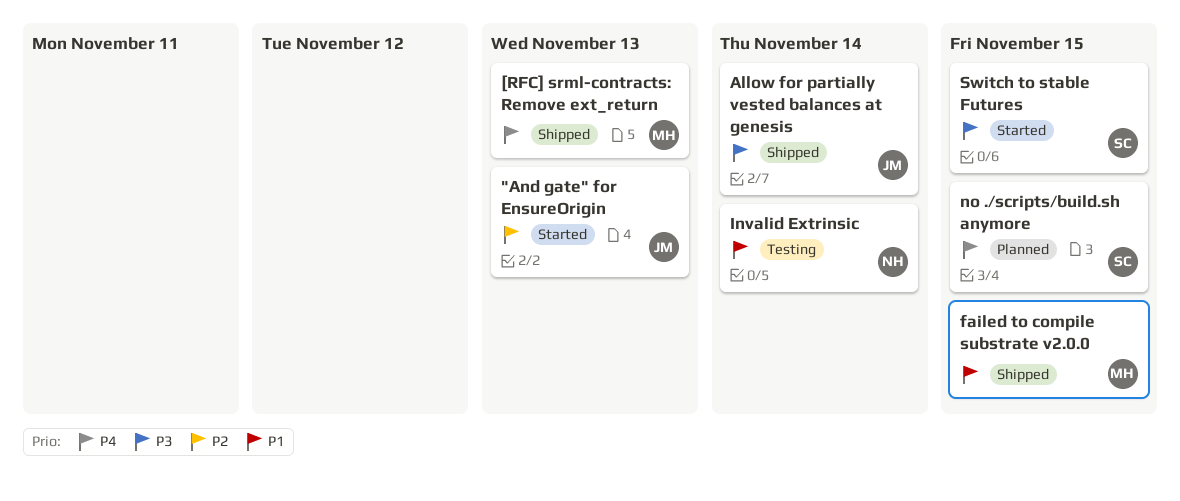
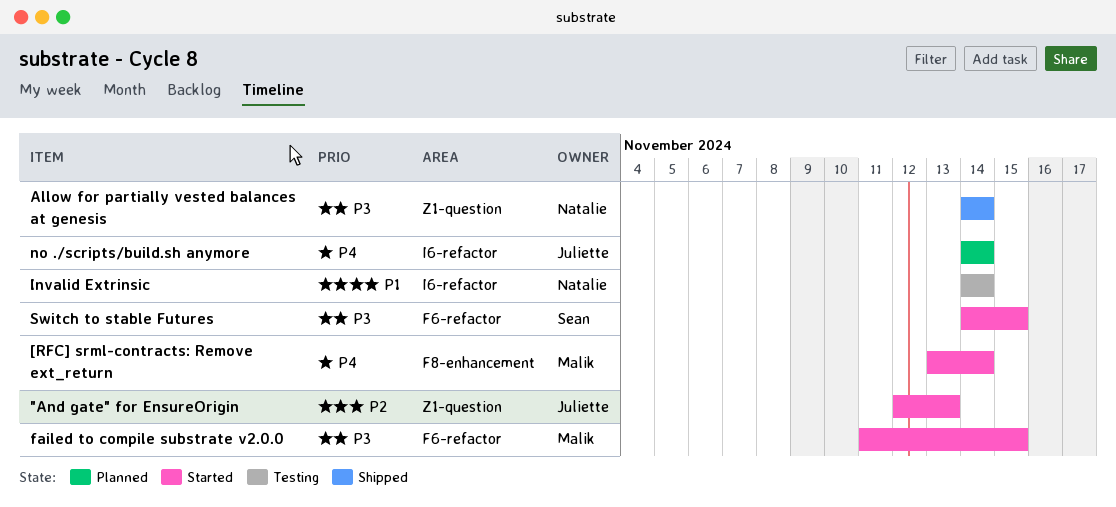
[RFC] srml-contracts: Remove ext_return, status: Shipped -> Started
[RFC] srml-contracts: Remove ext_return, due: Nov 13 -> Nov 14
Allow for partially vested balances at genesis, owner: Juliette -> Natalie
failed to compile substrate v2.0.0, status: Shipped -> Started
failed to compile substrate v2.0.0, priority: P1 -> P3
no ./scripts/build.sh anymore, owner: Sean -> Juliette
no ./scripts/build.sh anymore, due: Nov 15 -> Nov 14

